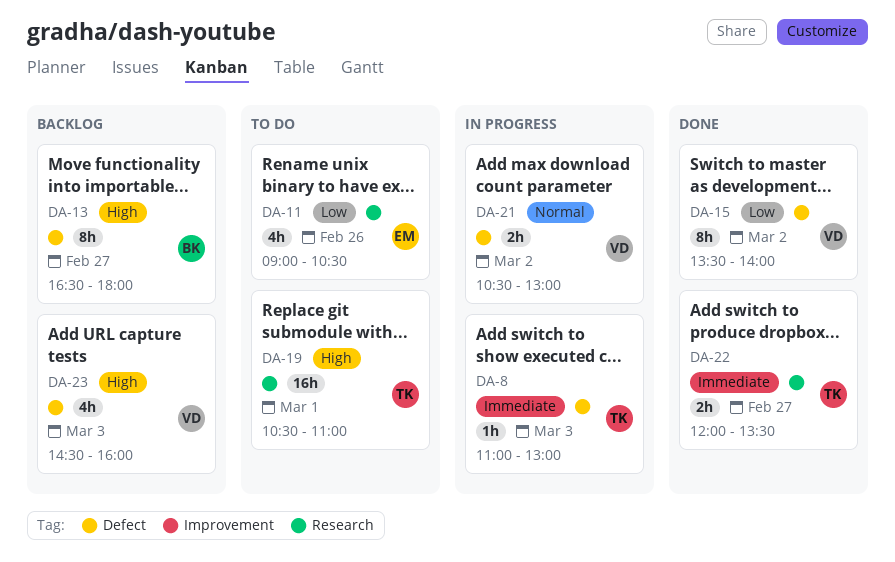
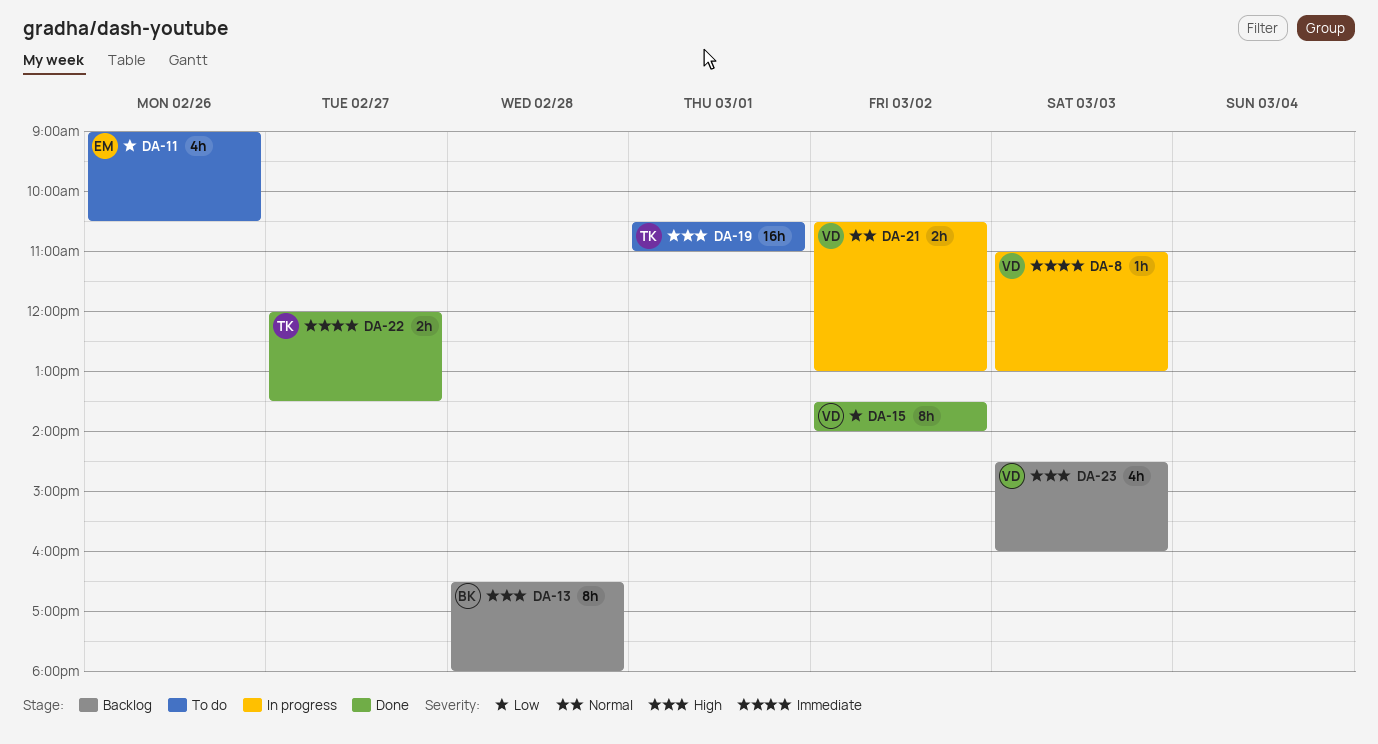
DA-8, owner: TK -> VD
DA-13, day: Feb 27 -> Feb 28

